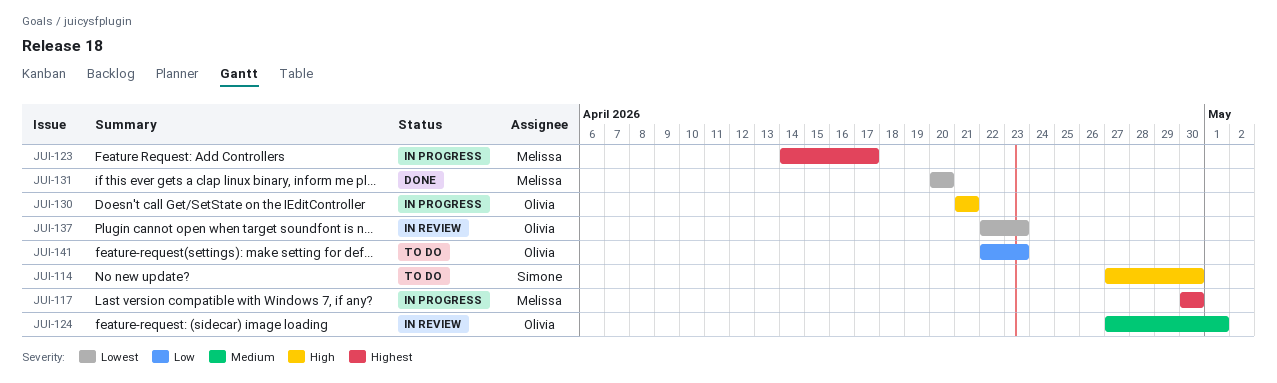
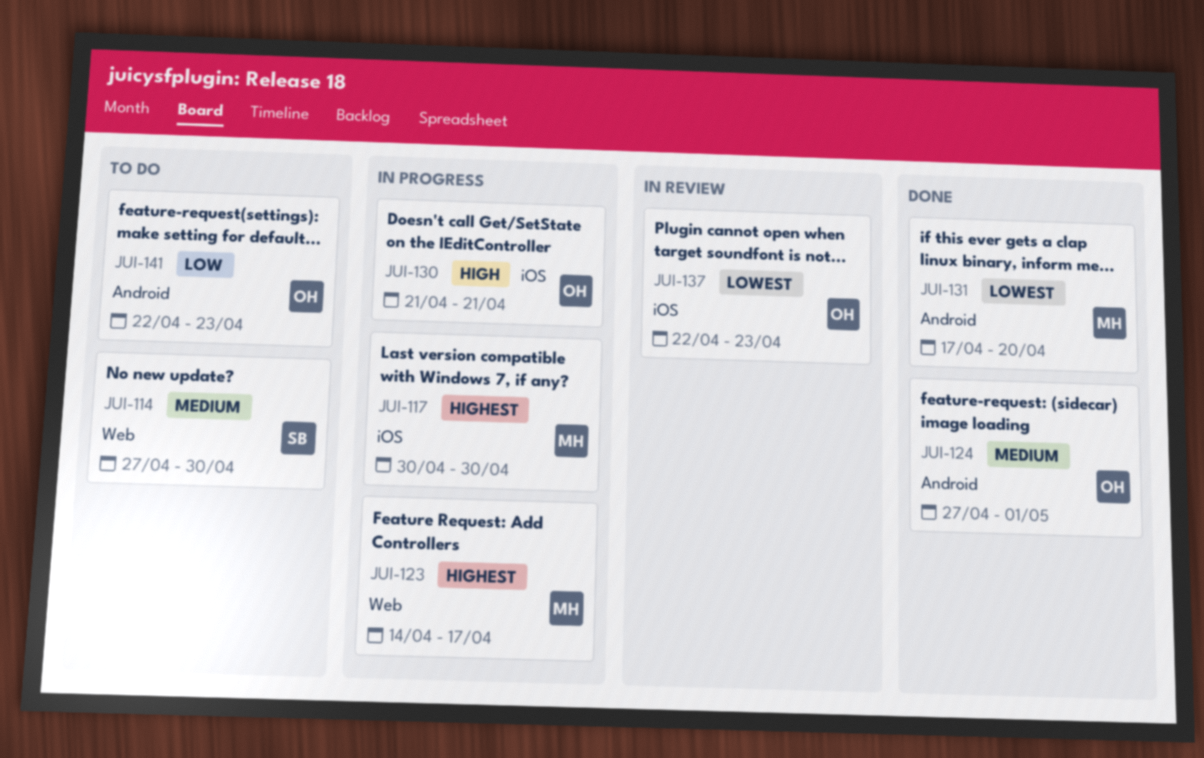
JUI-114, priority: High -> Medium
JUI-124, status: In review -> Done
JUI-131, start: Apr 20 -> Apr 17

